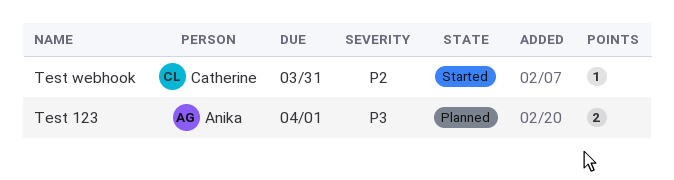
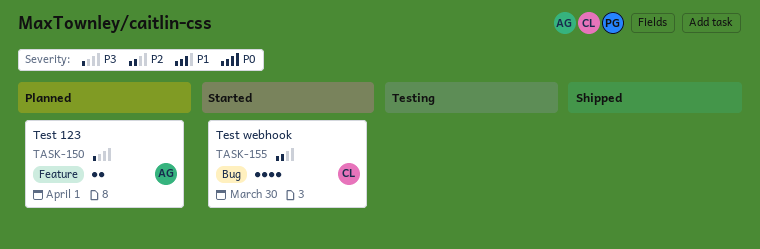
Test webhook, estimate: 1 -> 4
Test webhook, due: Mar 31 -> Mar 30

